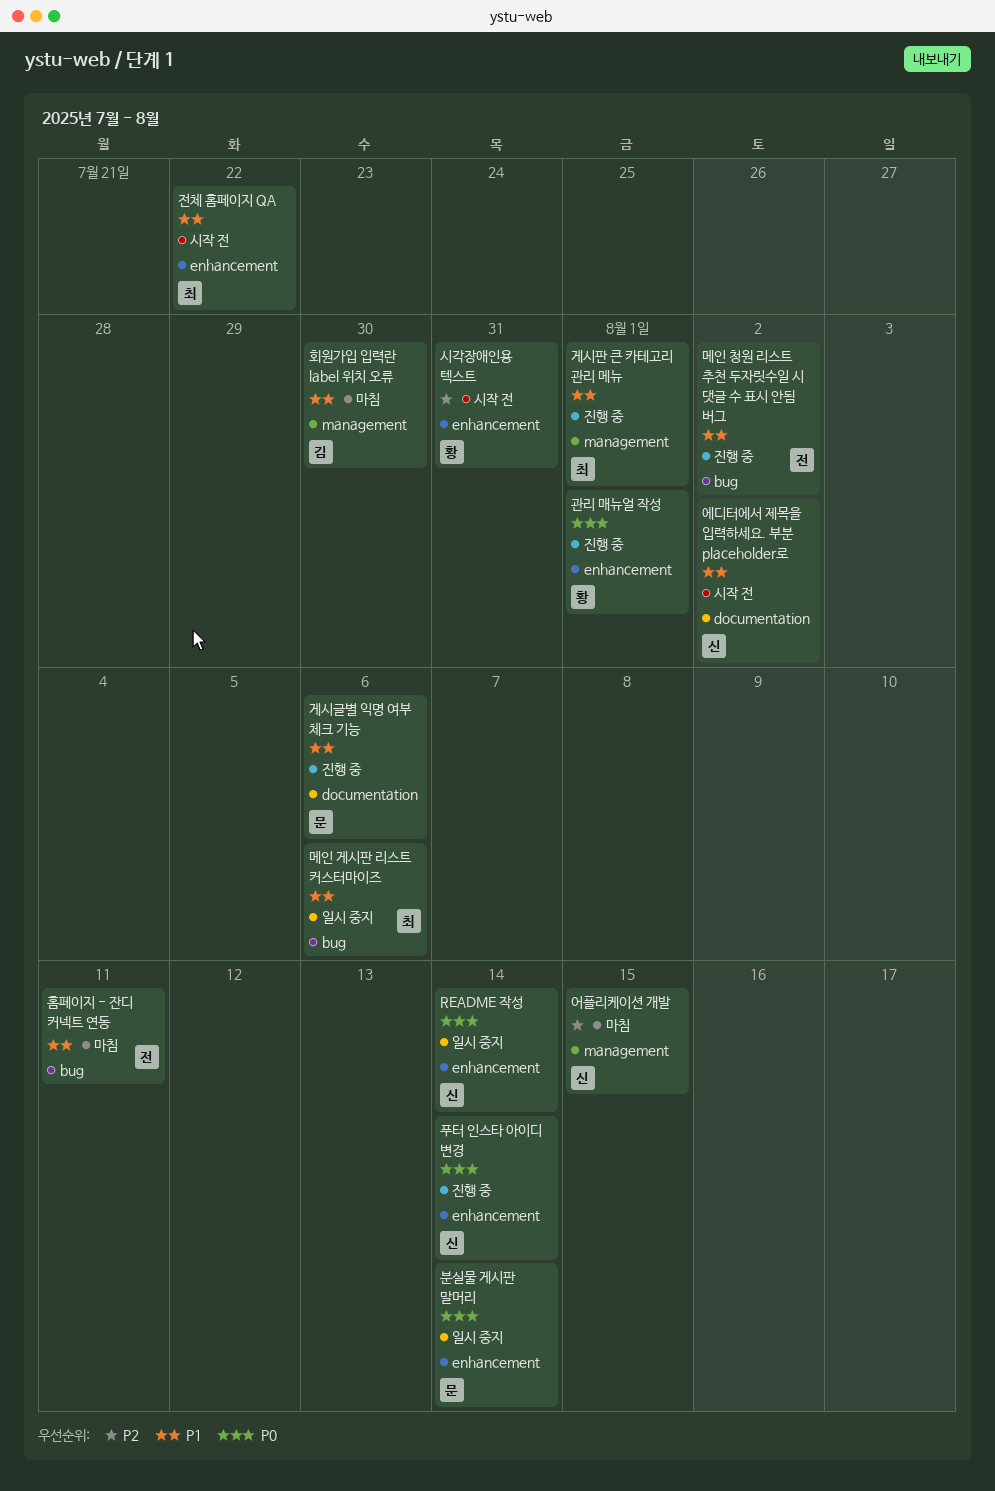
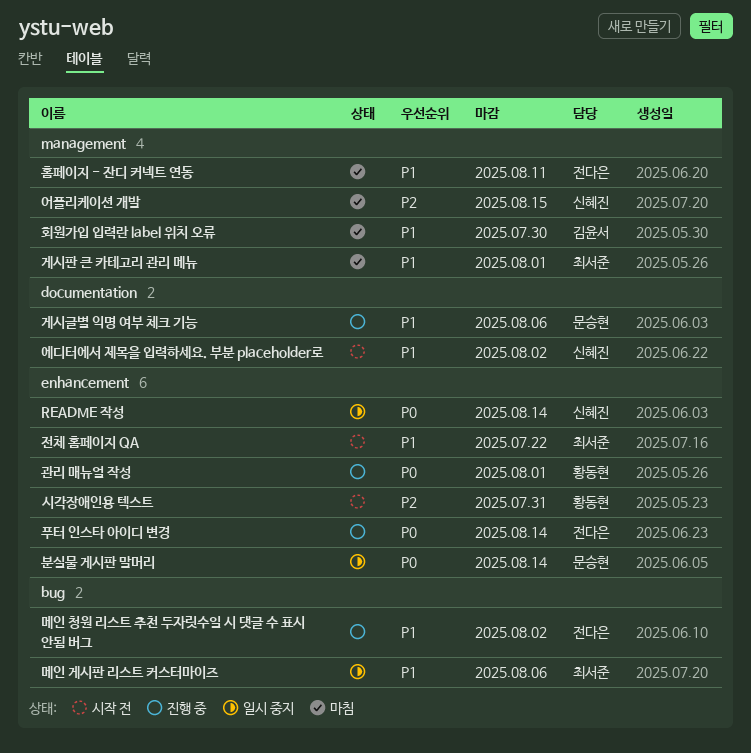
게시판 큰 카테고리 관리 메뉴, status: 진행 중 -> 마침
푸터 인스타 아이디 변경, owner: 신혜진 -> 전다은
홈페이지 - 잔디 커넥트 연동, label: bug -> management

